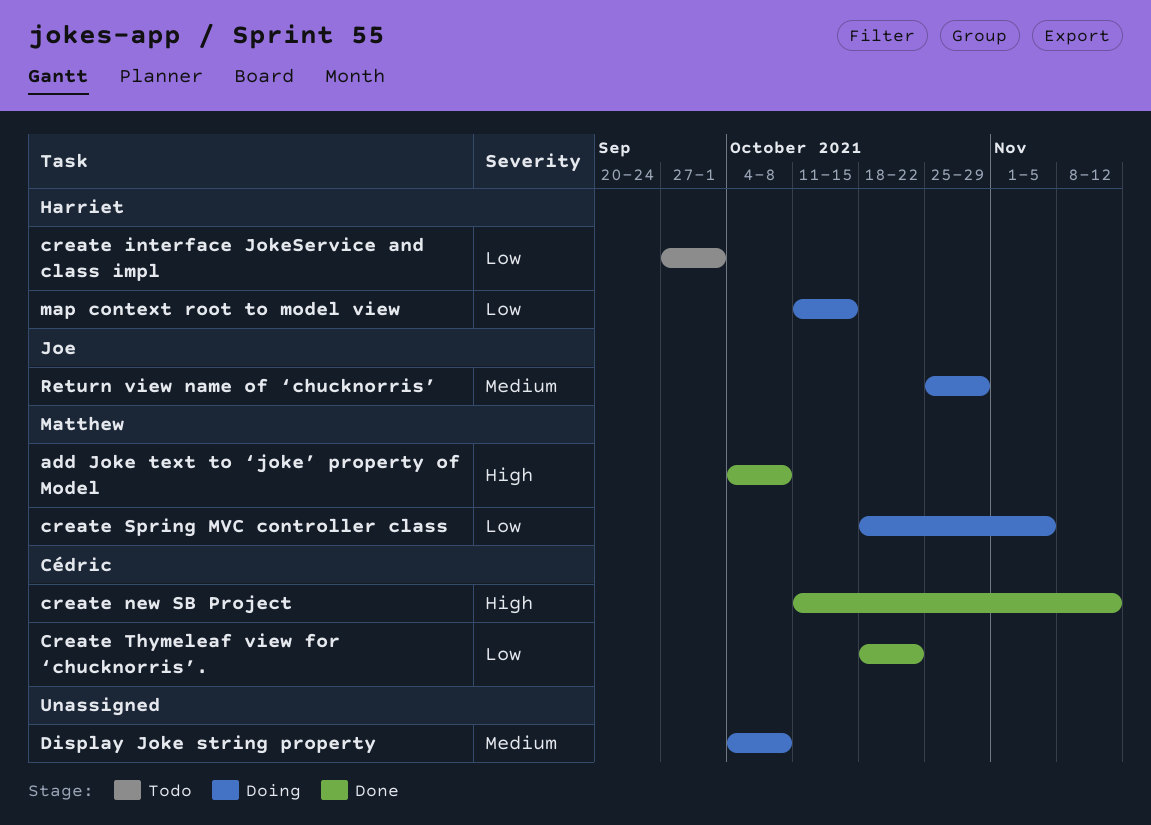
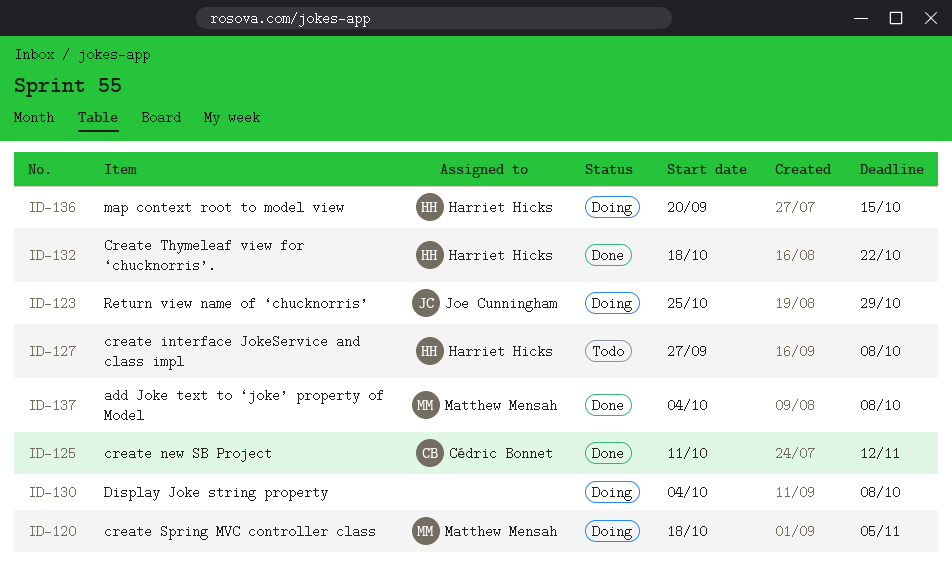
create interface JokeService and class impl, due: Oct 1 -> Oct 8
Create Thymeleaf view for ‘chucknorris’., owner: Cédric Bonnet -> Harriet Hicks
map context root to model view, start: Oct 11 -> Sep 20

